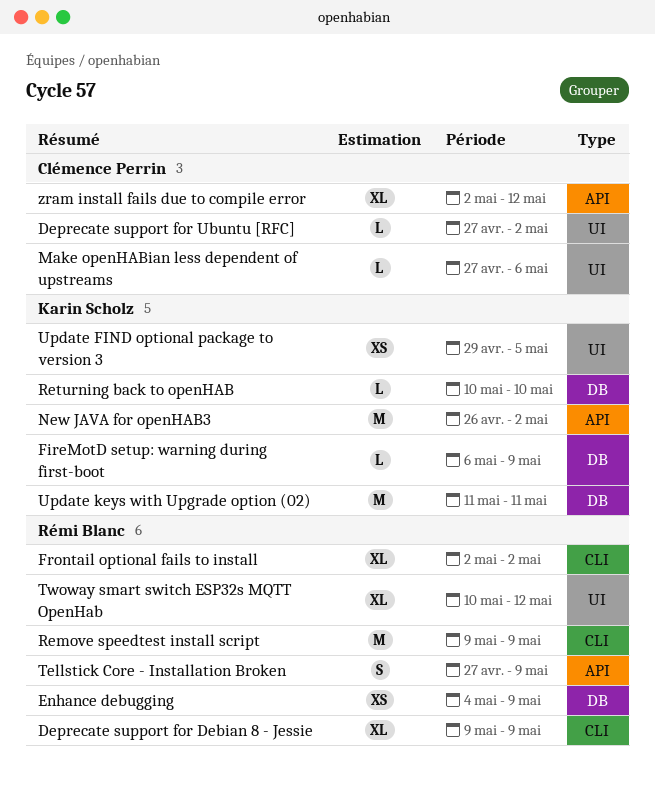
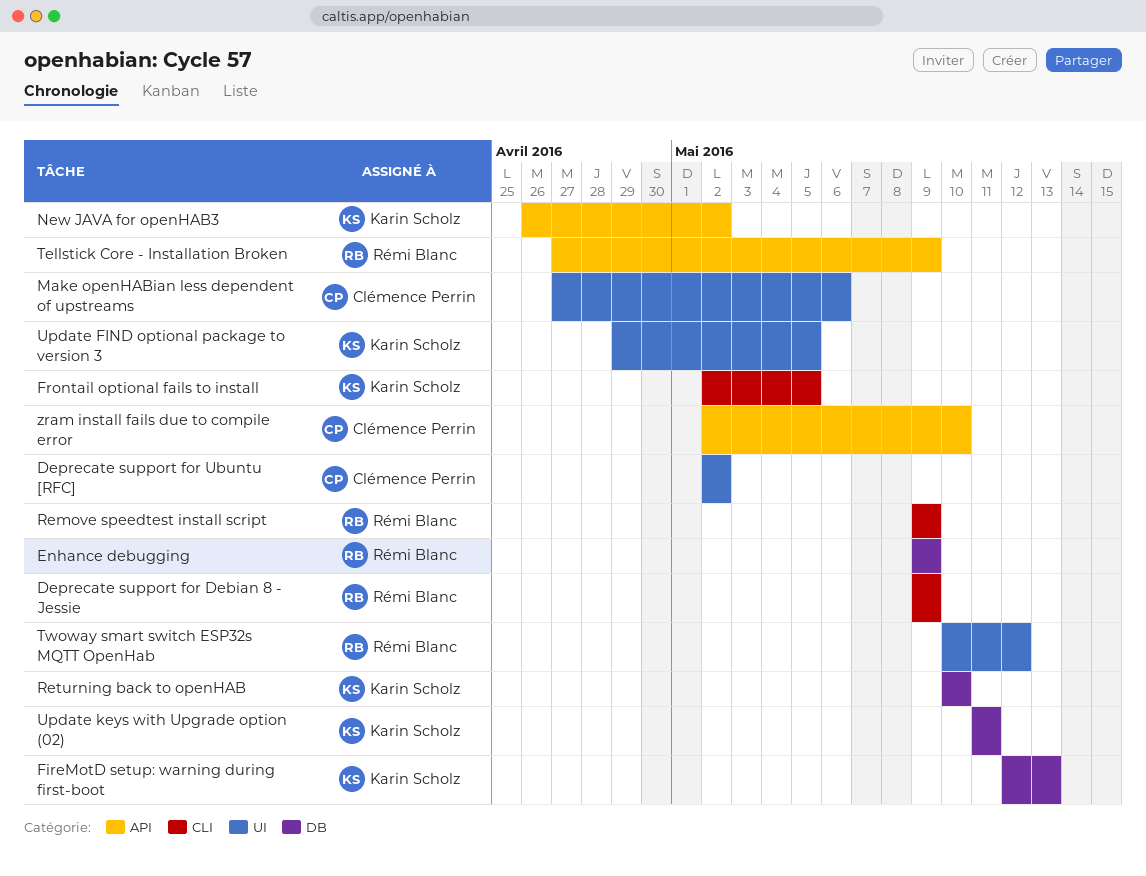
Deprecate support for Ubuntu [RFC], start: Apr 27 -> May 2
Enhance debugging, start: May 4 -> May 9
FireMotD setup: warning during first-boot, start: May 6 -> May 12
FireMotD setup: warning during first-boot, due: May 9 -> May 13
Frontail optional fails to install, owner: Rémi Blanc -> Karin Scholz
Frontail optional fails to install, due: May 2 -> May 5
zram install fails due to compile error, due: May 12 -> May 10

